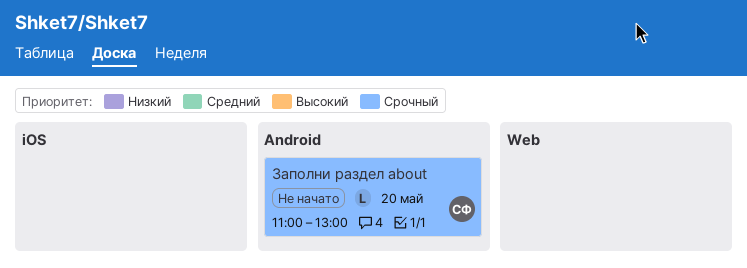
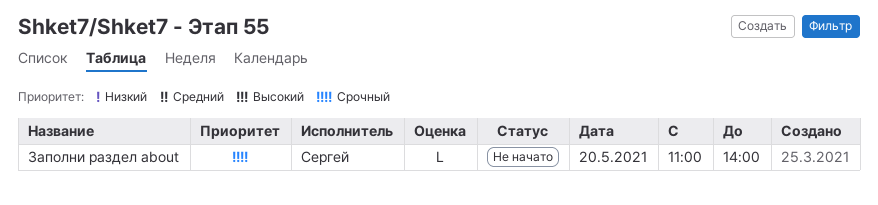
Заполни раздел about, ends: 13:00 -> 14:00

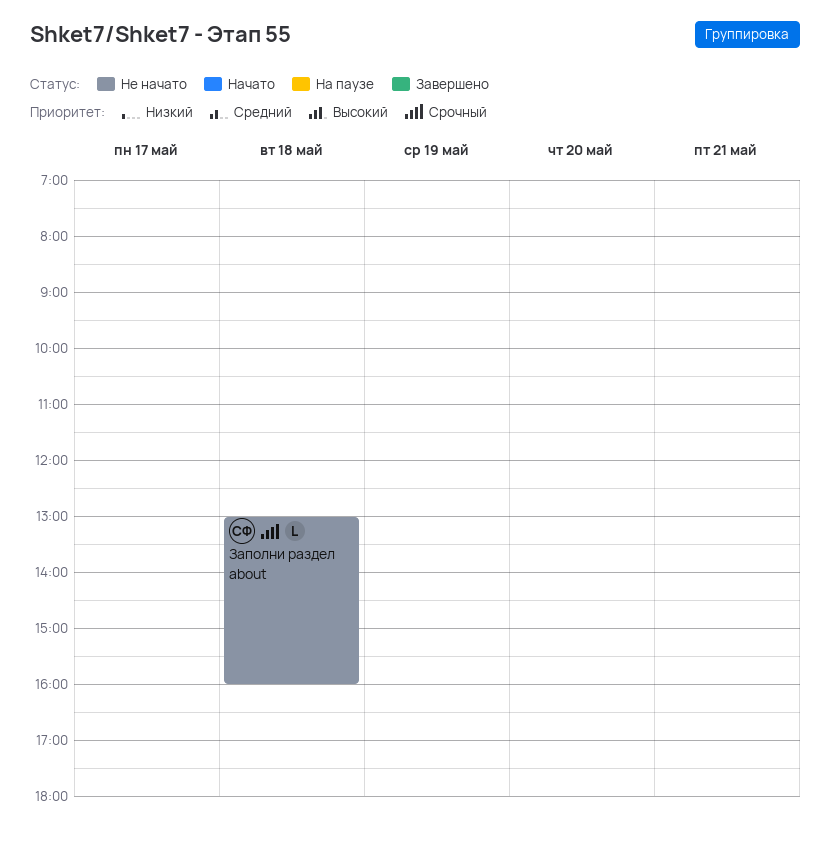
Заполни раздел about, day: May 20 -> May 18
Заполни раздел about, begins: 11:00 -> 13:00
Заполни раздел about, ends: 14:00 -> 16:00

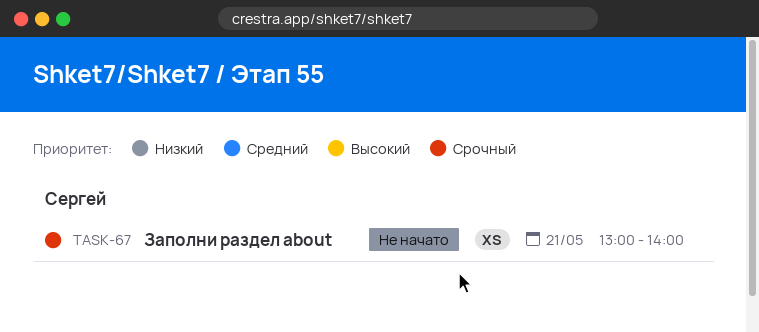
Заполни раздел about, estimate: L -> XS
Заполни раздел about, day: May 18 -> May 21
Заполни раздел about, ends: 16:00 -> 14:00

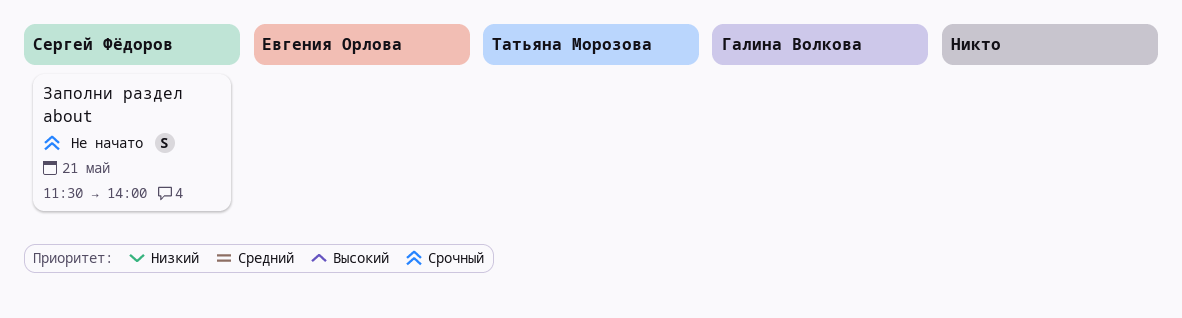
Заполни раздел about, estimate: XS -> S
Заполни раздел about, begins: 13:00 -> 11:30

